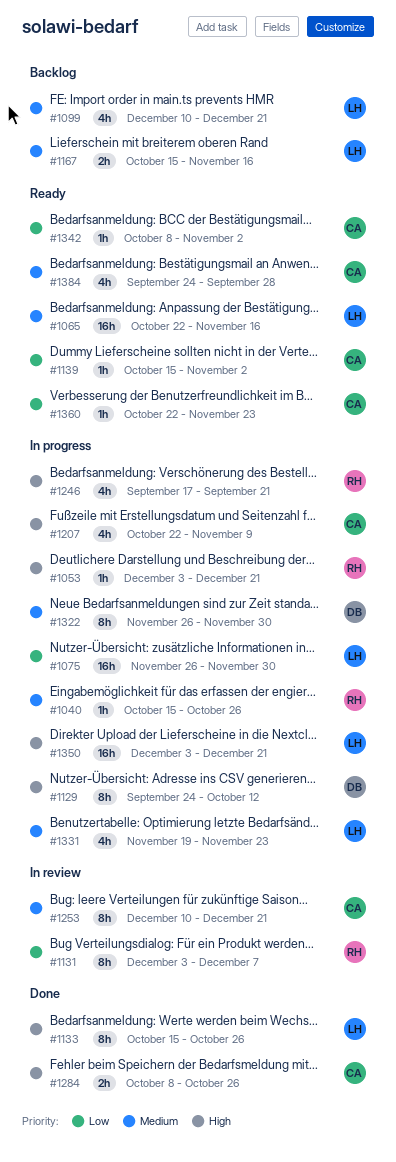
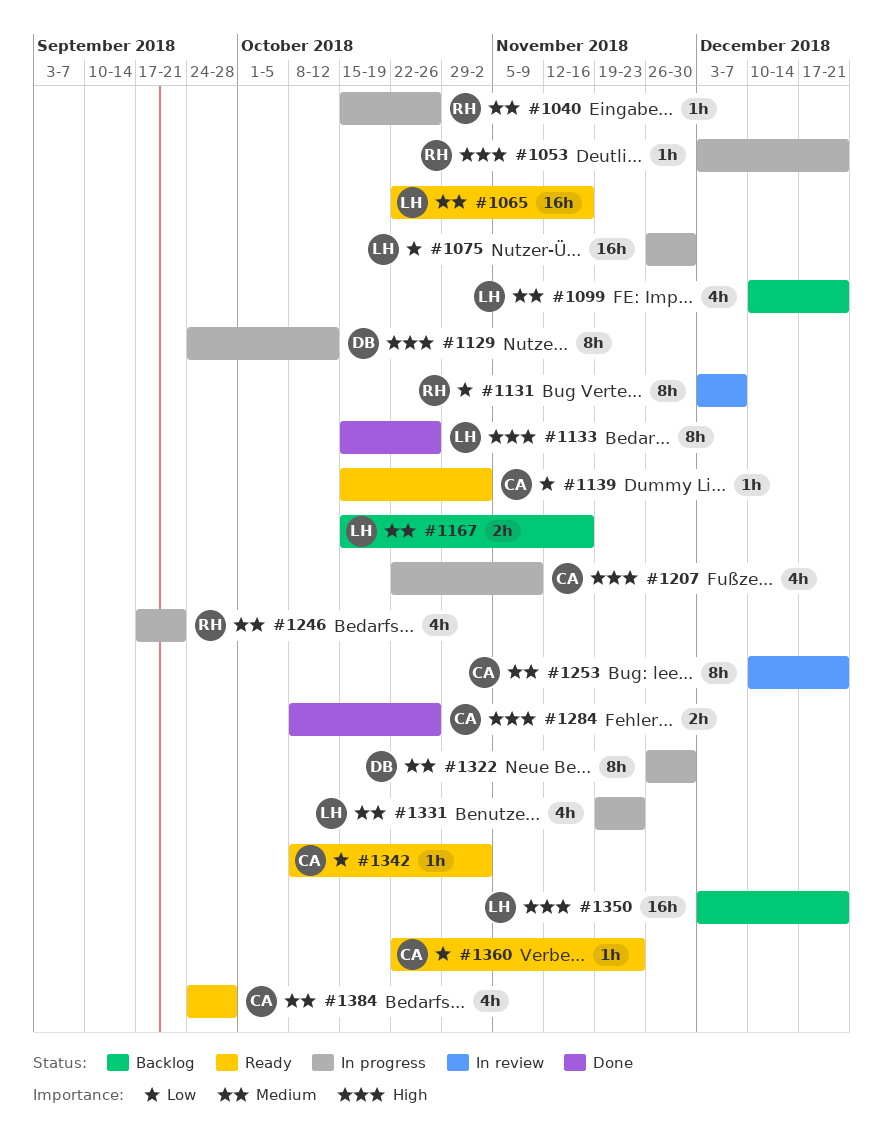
#1246, priority: High -> Medium
#1350, status: In progress -> Backlog

